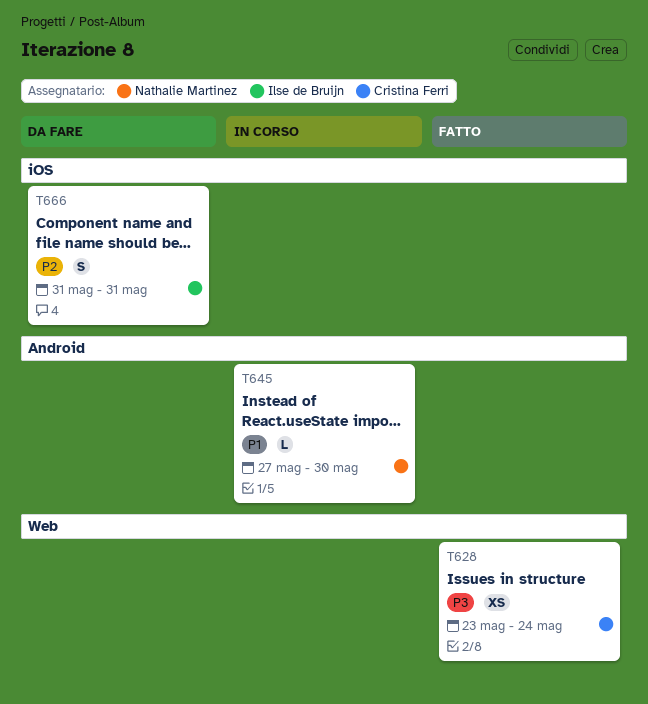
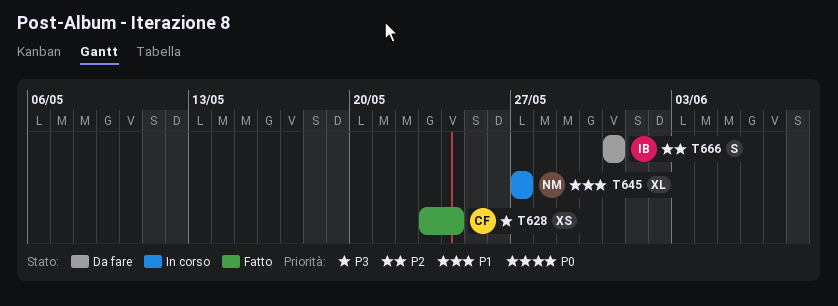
T645, estimate: L -> XL
T645, due: May 30 -> May 27

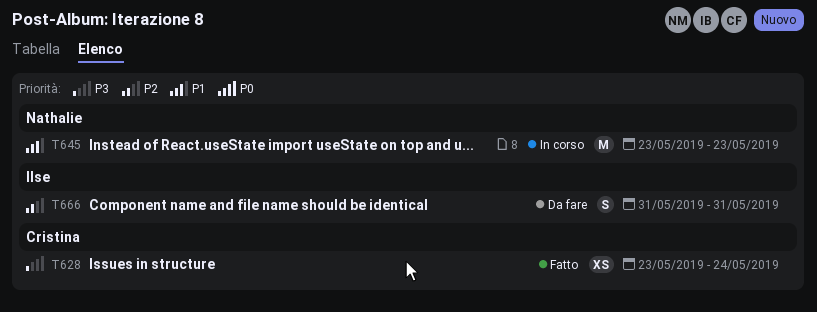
T645, estimate: XL -> M
T645, start: May 27 -> May 23
T645, due: May 27 -> May 23

